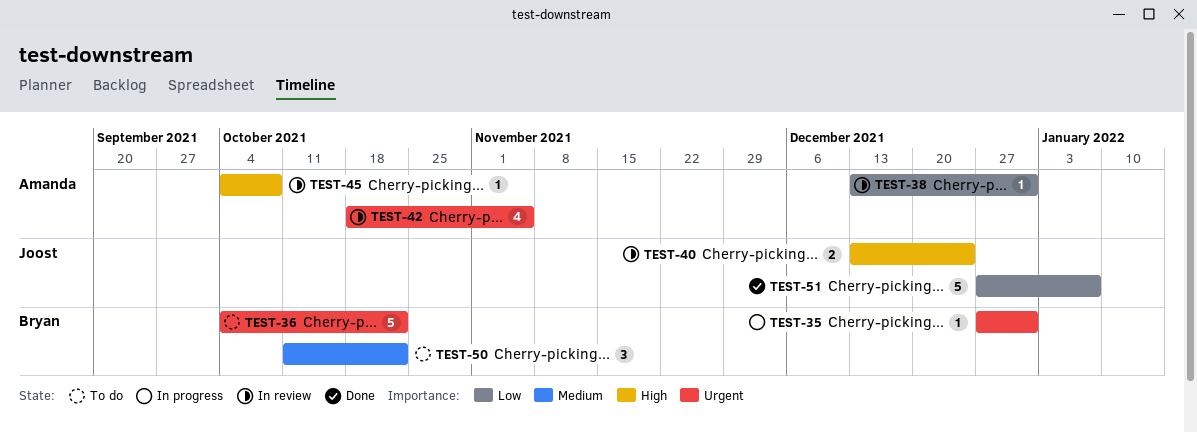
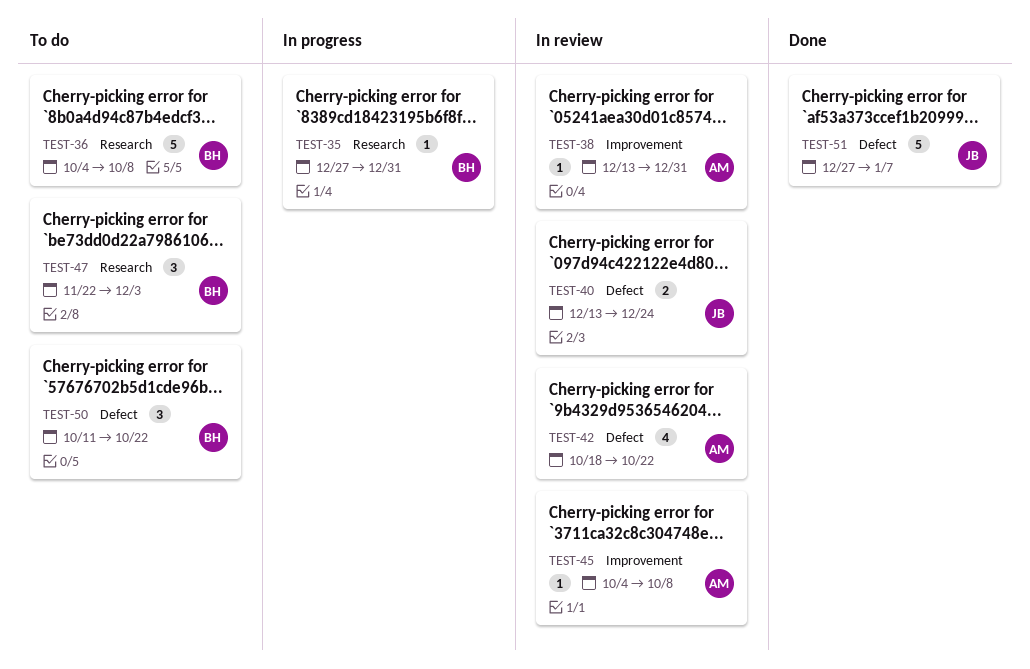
TEST-36, due: Oct 22 -> Oct 8
TEST-42, due: Nov 5 -> Oct 22
TEST-47: none -> present

